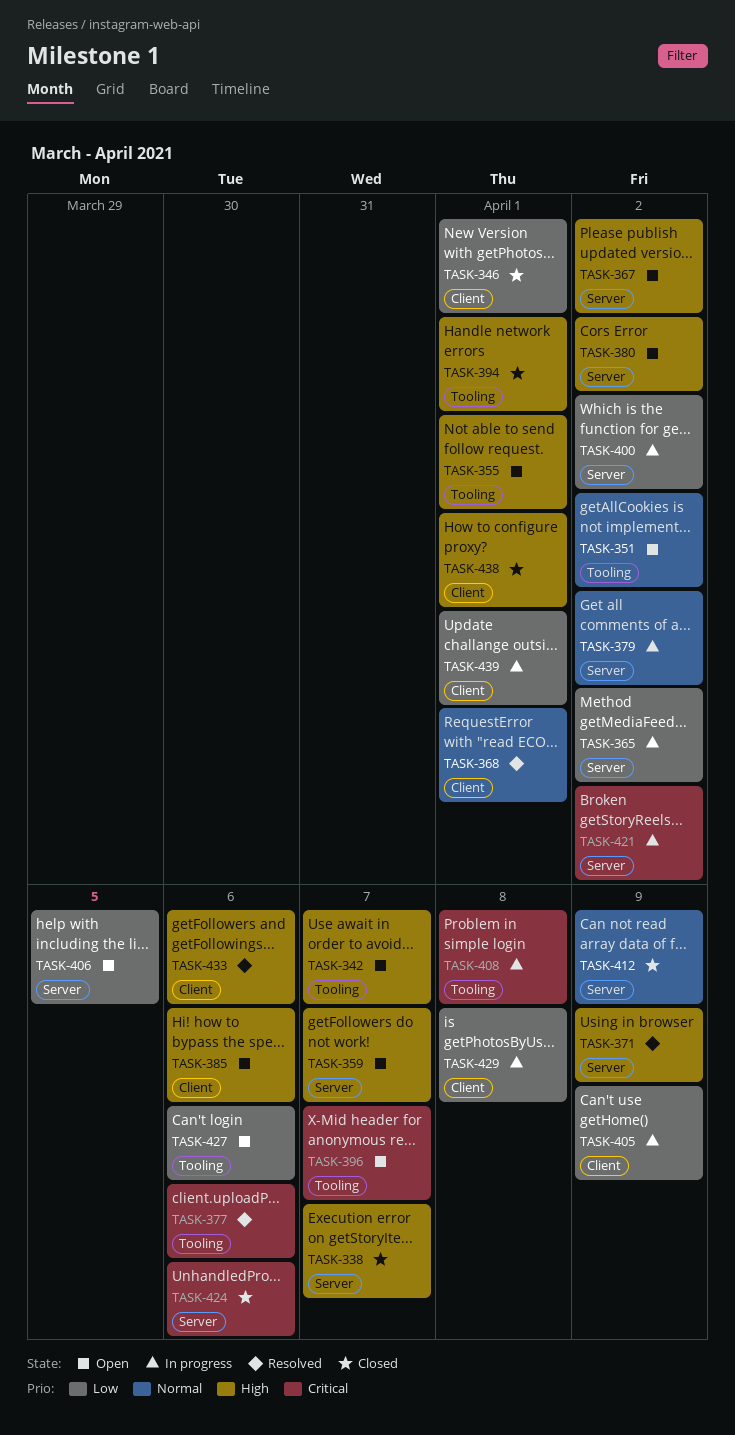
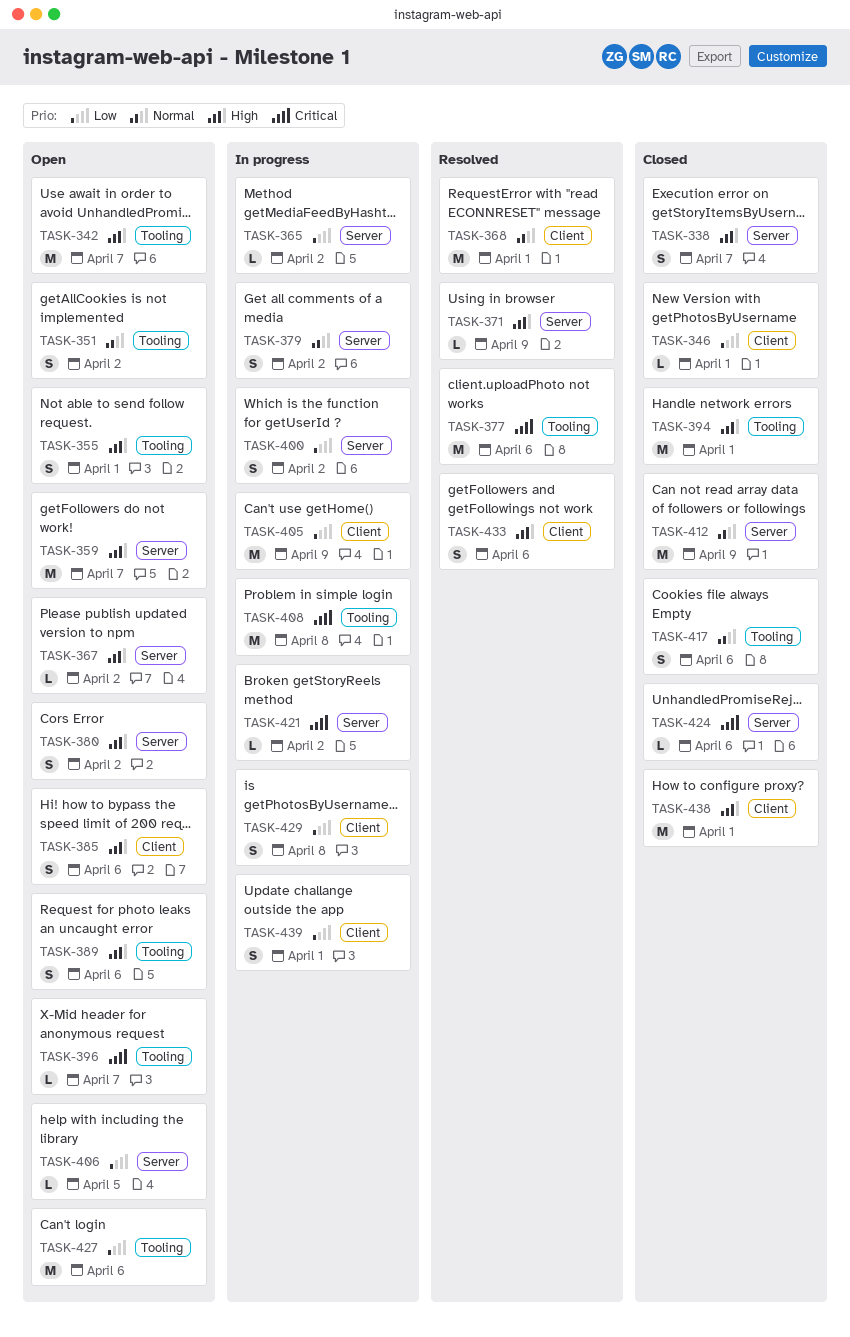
TASK-389: none -> present
TASK-417: none -> present

